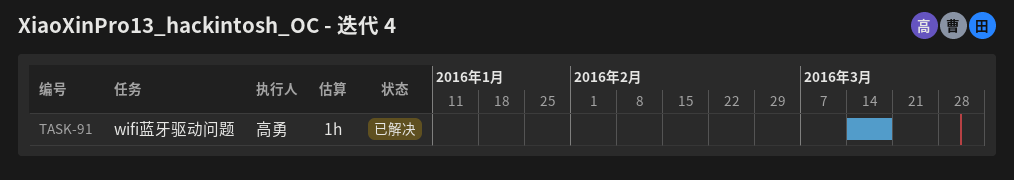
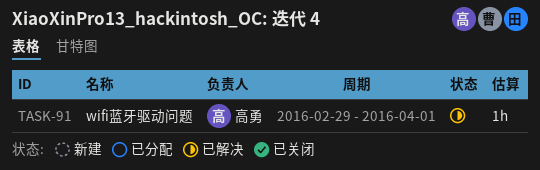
TASK-91, start: Mar 14 -> Feb 29
TASK-91, due: Mar 18 -> Apr 1

